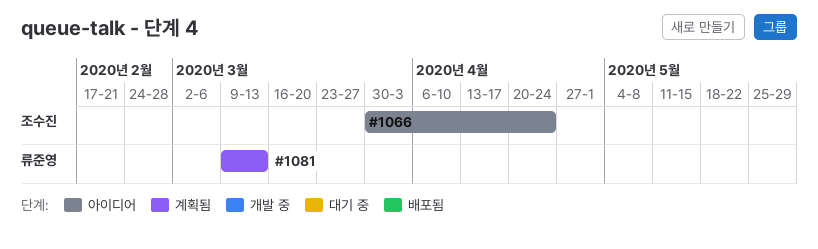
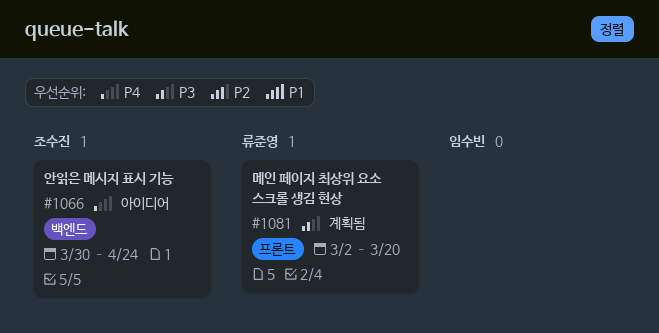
#1081, start: Mar 9 -> Mar 2
#1081, due: Mar 13 -> Mar 20

